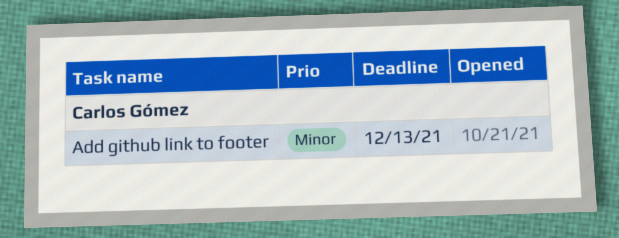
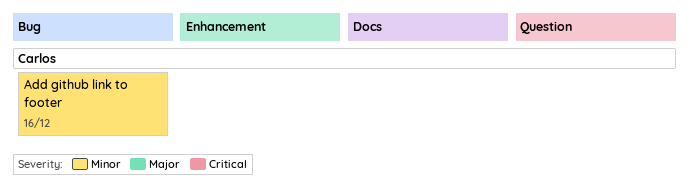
Add github link to footer, due: Dec 13 -> Dec 16

